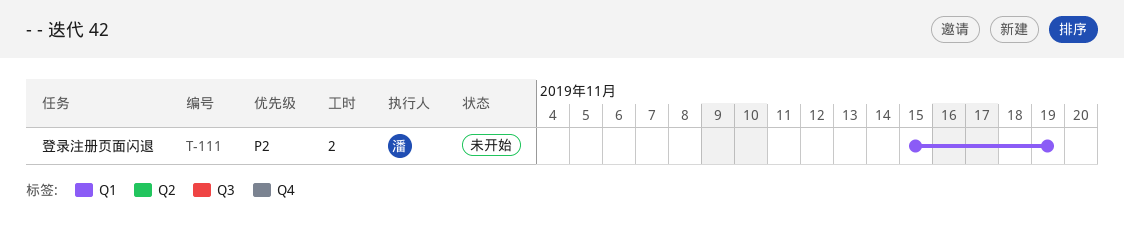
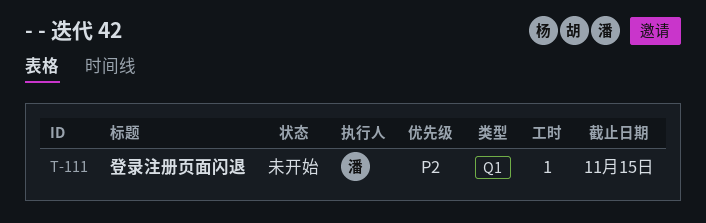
T-111, estimate: 2 -> 1
T-111, due: Nov 19 -> Nov 15

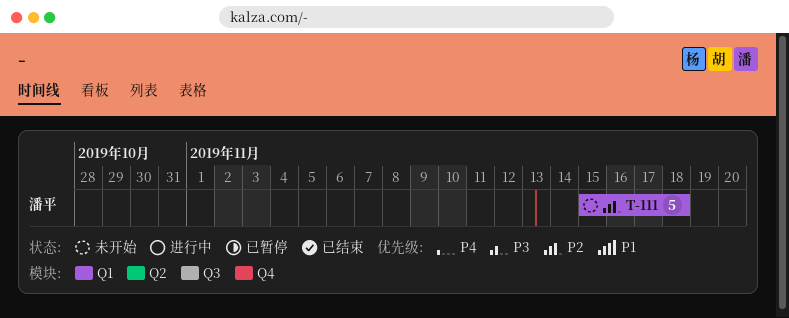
T-111, estimate: 1 -> 5
T-111, due: Nov 15 -> Nov 18

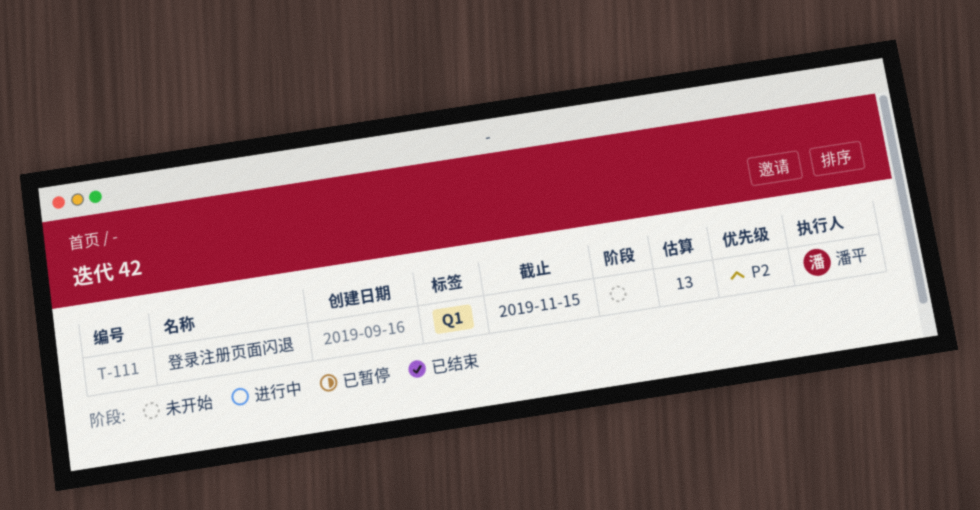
T-111, estimate: 5 -> 13
T-111, due: Nov 18 -> Nov 15

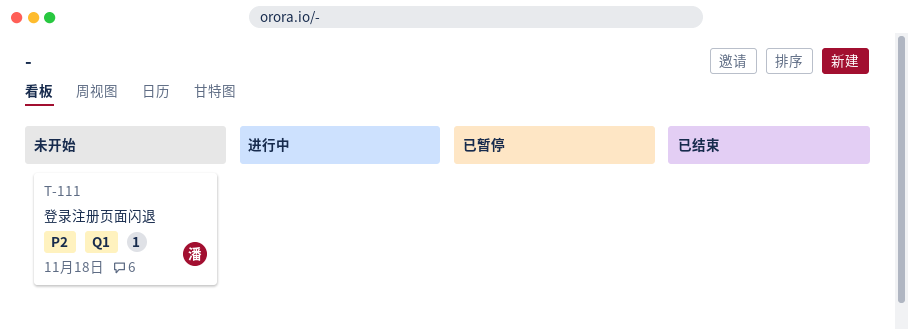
T-111, estimate: 13 -> 1
T-111, due: Nov 15 -> Nov 18

